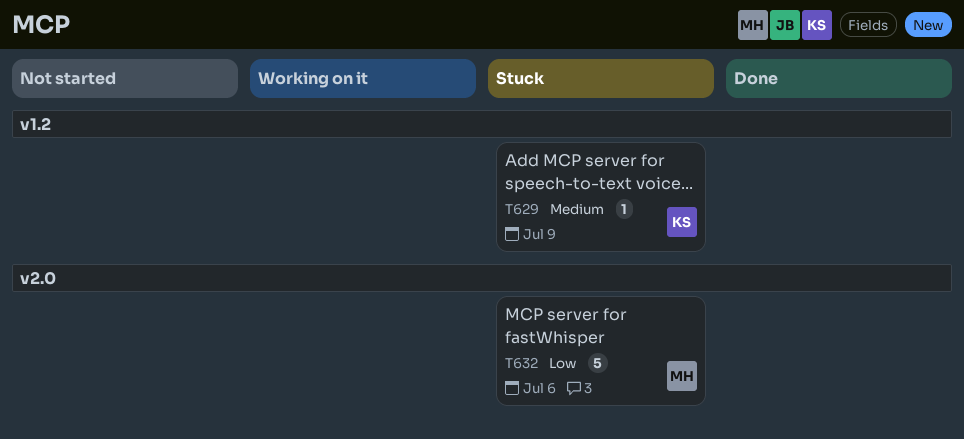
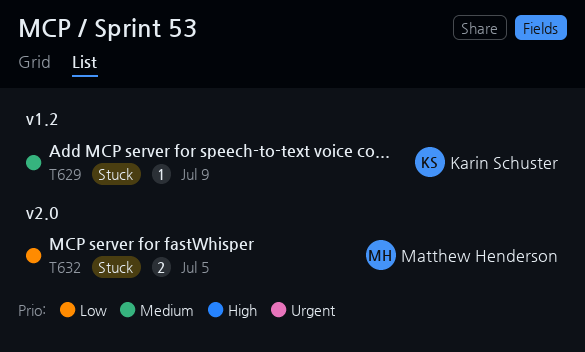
T632, estimate: 5 -> 2
T632, due: Jul 6 -> Jul 5

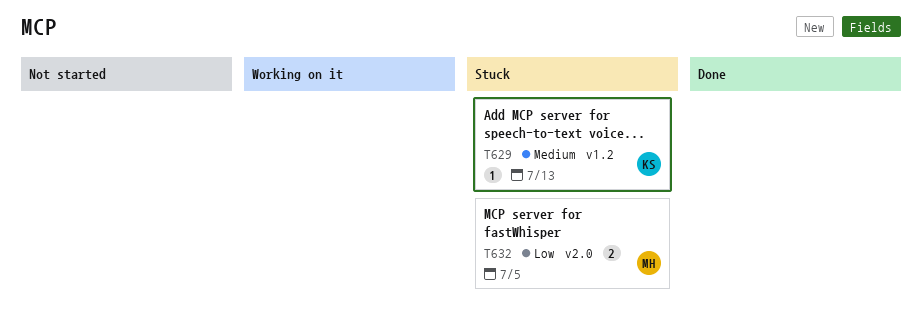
T629, due: Jul 9 -> Jul 13

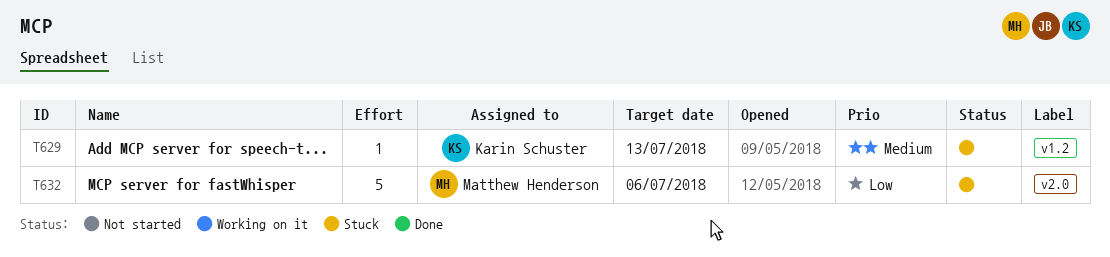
T632, estimate: 2 -> 5
T632, due: Jul 5 -> Jul 6

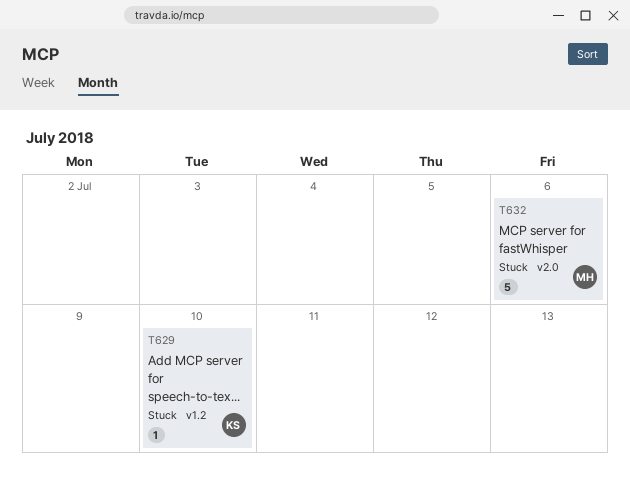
T629, due: Jul 13 -> Jul 10

